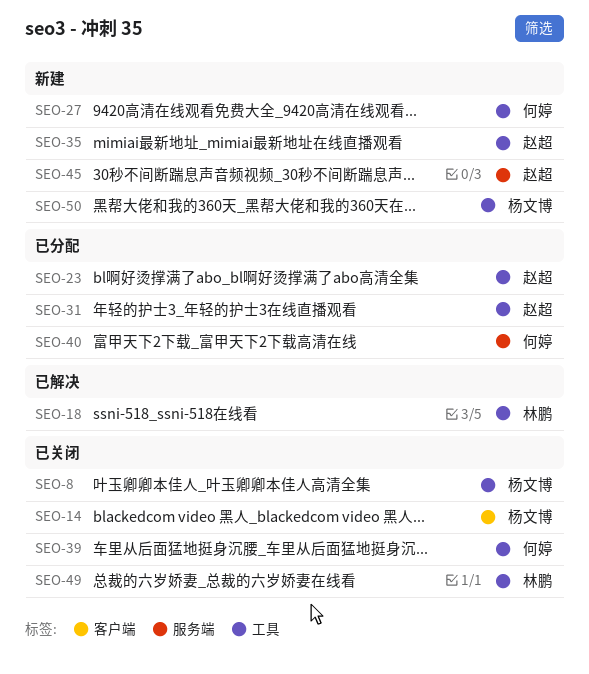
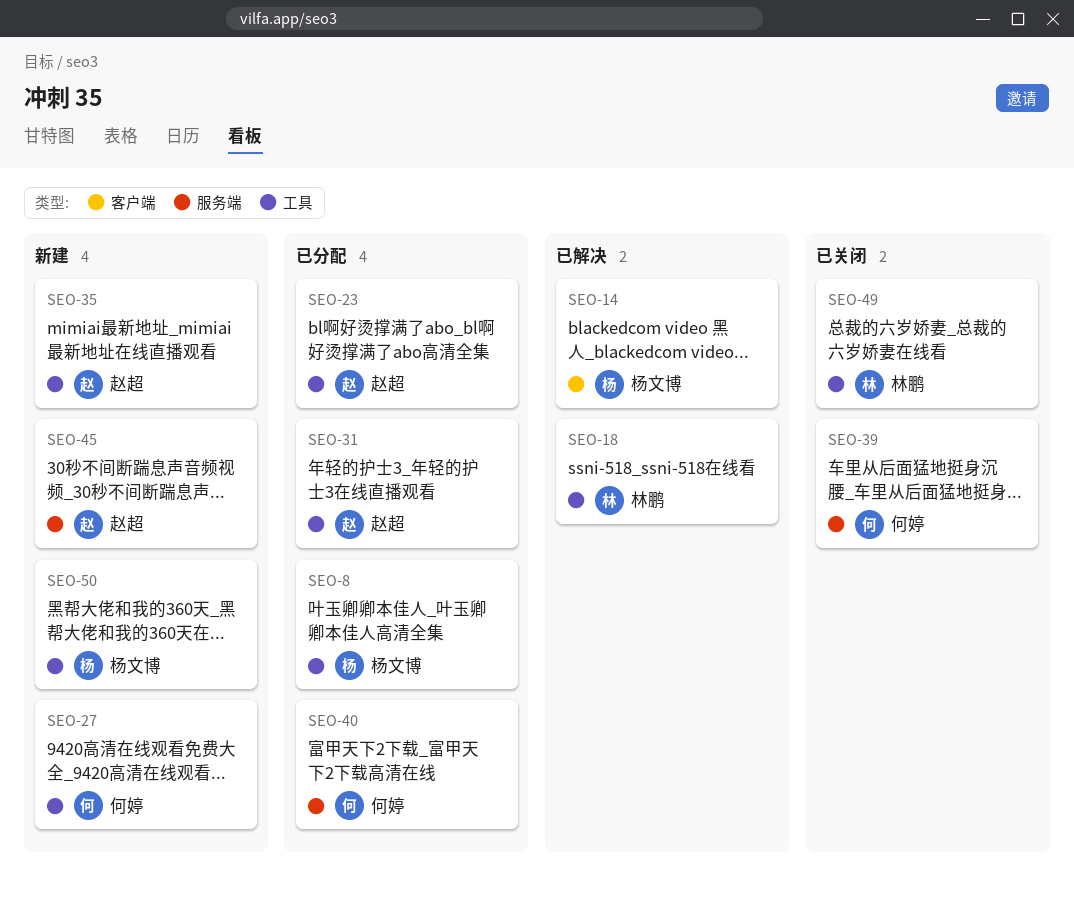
SEO-8, status: 已关闭 -> 已分配
SEO-14, status: 已关闭 -> 已解决
SEO-39, label: 工具 -> 服务端

